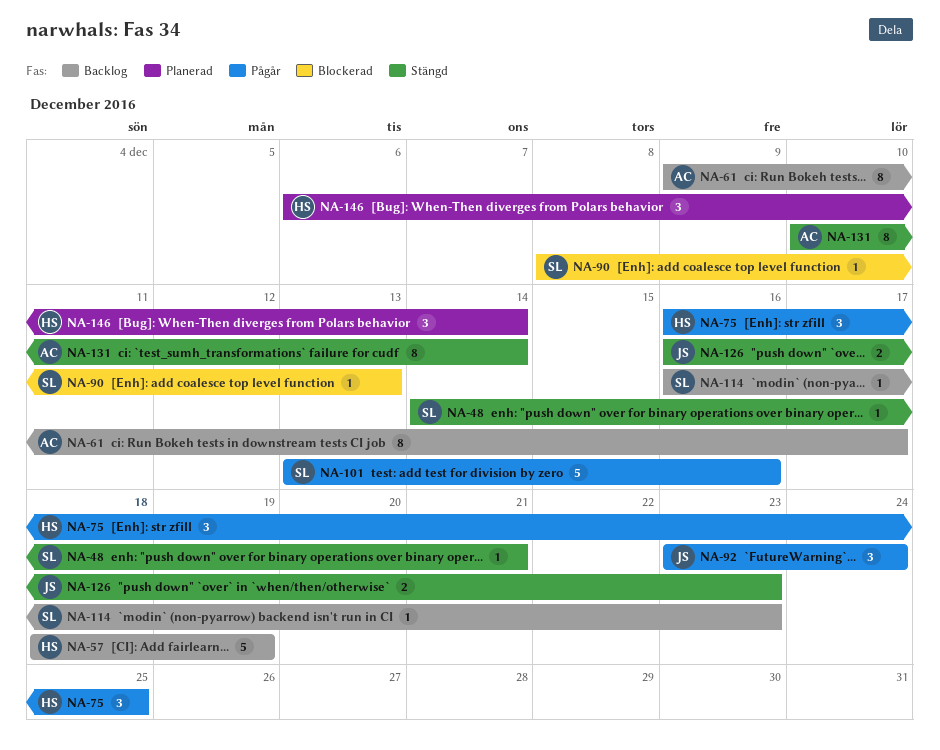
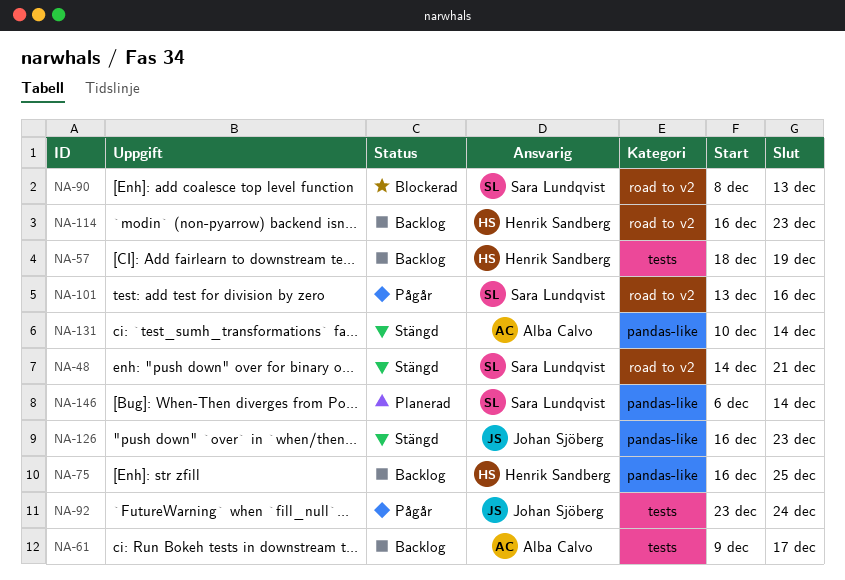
NA-75, status: Pågår -> Backlog
NA-114, owner: Sara Lundqvist -> Henrik Sandberg
NA-146, owner: Henrik Sandberg -> Sara Lundqvist

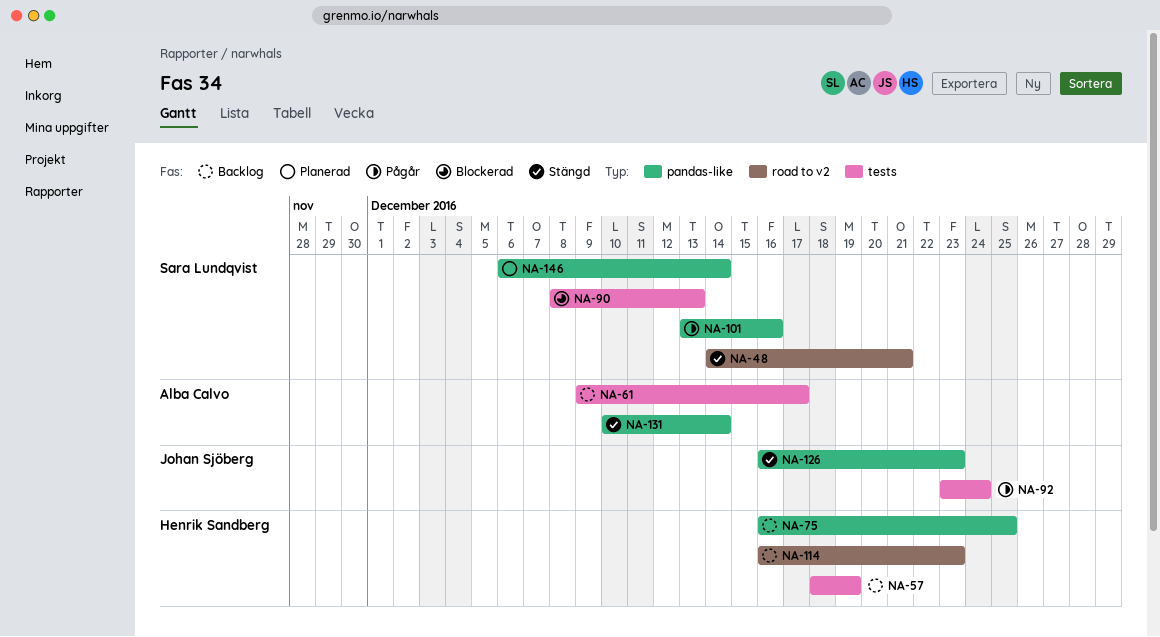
NA-90, label: road to v2 -> tests
NA-101, label: road to v2 -> pandas-like

